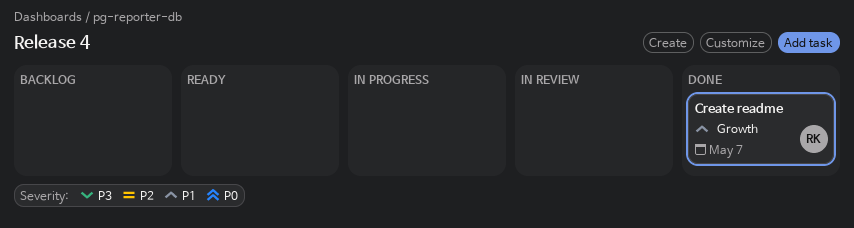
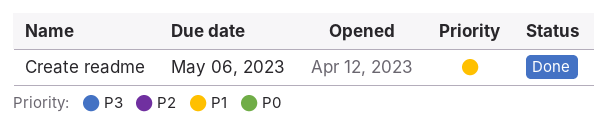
Create readme, due: May 7 -> May 6

